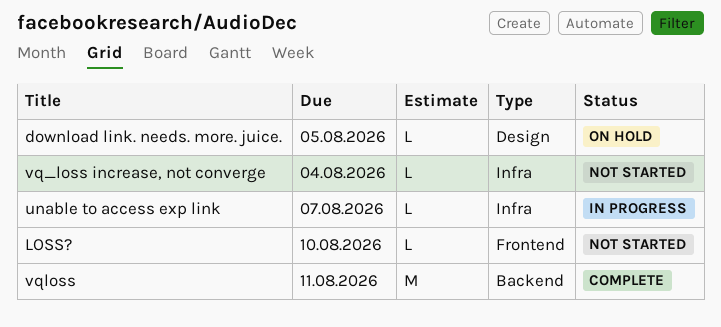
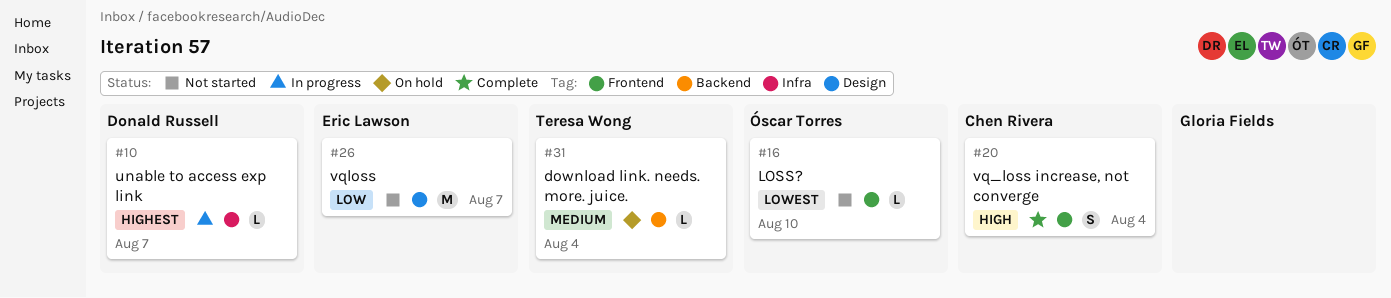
download link. needs. more. juice., label: Design -> Backend
download link. needs. more. juice., due: Aug 5 -> Aug 4
vq_loss increase, not converge, status: Not started -> Complete
vq_loss increase, not converge, label: Infra -> Frontend
vq_loss increase, not converge, estimate: L -> S
vqloss, status: Complete -> Not started
vqloss, label: Backend -> Design
vqloss, due: Aug 11 -> Aug 7

